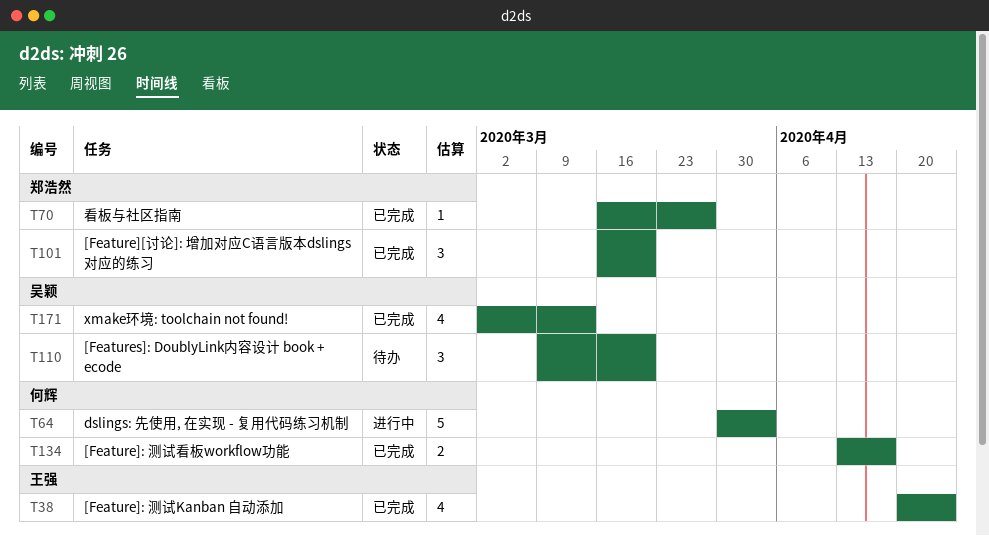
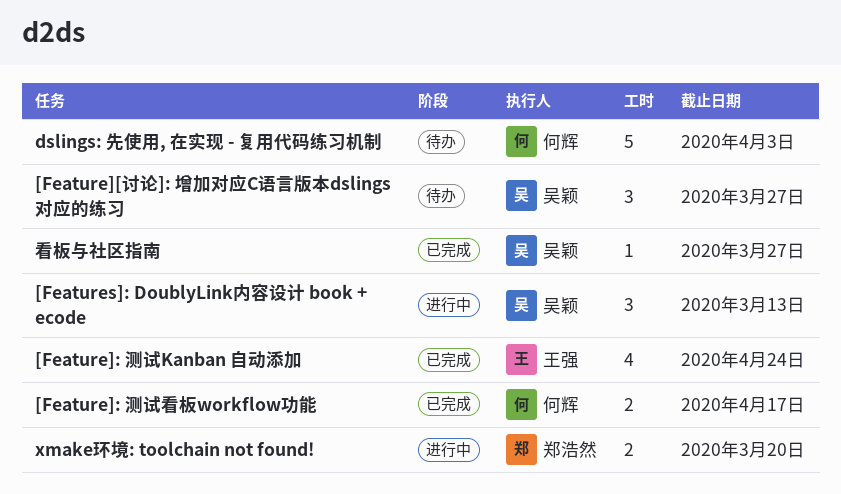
[Feature][讨论]: 增加对应C语言版本dslings对应的练习, status: 已完成 -> 待办
[Feature][讨论]: 增加对应C语言版本dslings对应的练习, owner: 郑浩然 -> 吴颖
[Feature][讨论]: 增加对应C语言版本dslings对应的练习, due: Mar 20 -> Mar 27
[Features]: DoublyLink内容设计 book + ecode, status: 待办 -> 进行中
[Features]: DoublyLink内容设计 book + ecode, due: Mar 20 -> Mar 13
dslings: 先使用, 在实现 - 复用代码练习机制, status: 进行中 -> 待办
xmake环境: toolchain not found!, status: 已完成 -> 进行中
xmake环境: toolchain not found!, owner: 吴颖 -> 郑浩然
xmake环境: toolchain not found!, estimate: 4 -> 2
xmake环境: toolchain not found!, due: Mar 13 -> Mar 20
看板与社区指南, owner: 郑浩然 -> 吴颖

